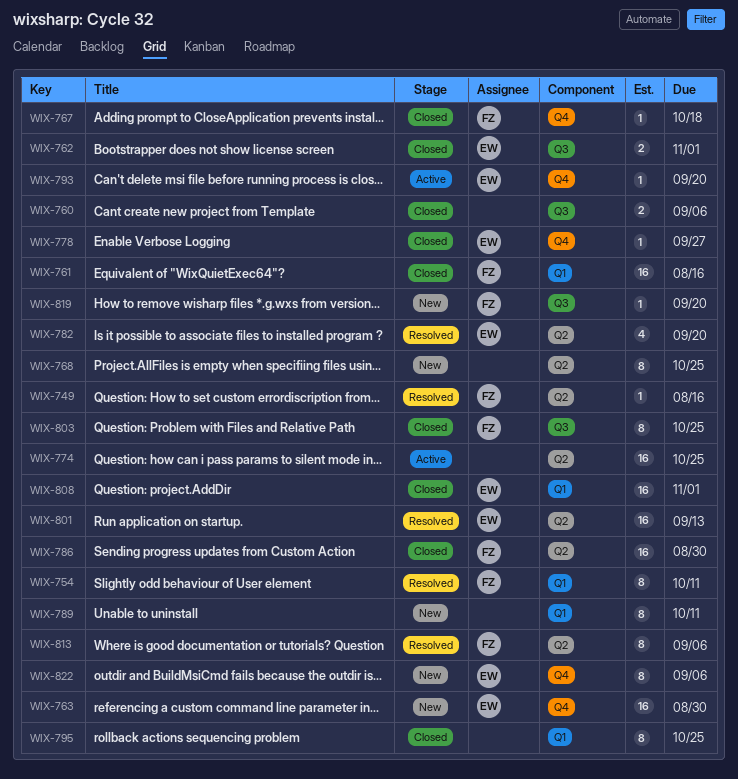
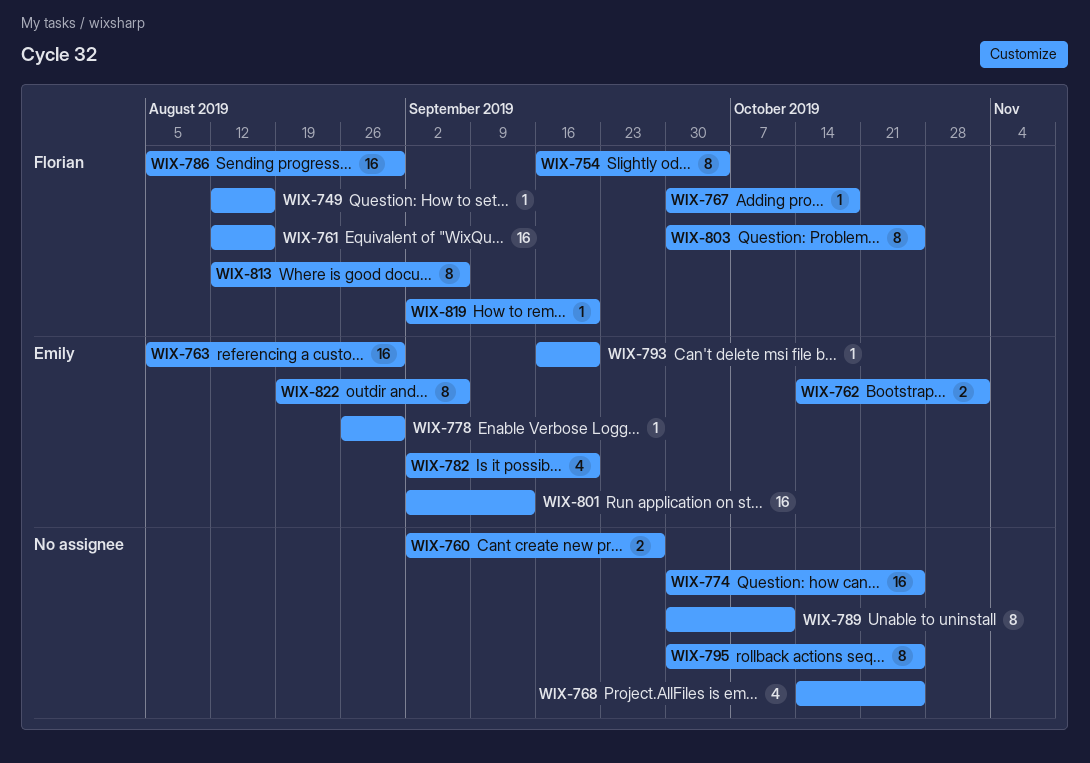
WIX-754, due: Oct 11 -> Oct 4
WIX-760, due: Sep 6 -> Sep 27
WIX-768, estimate: 8 -> 4
WIX-778, due: Sep 27 -> Aug 30
WIX-808: present -> none

